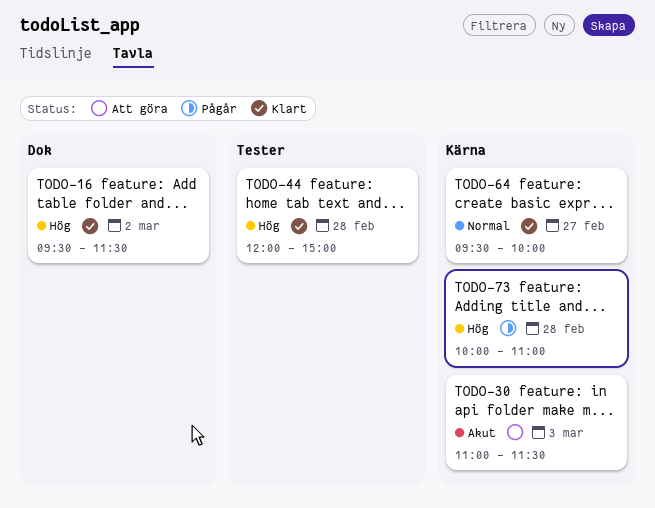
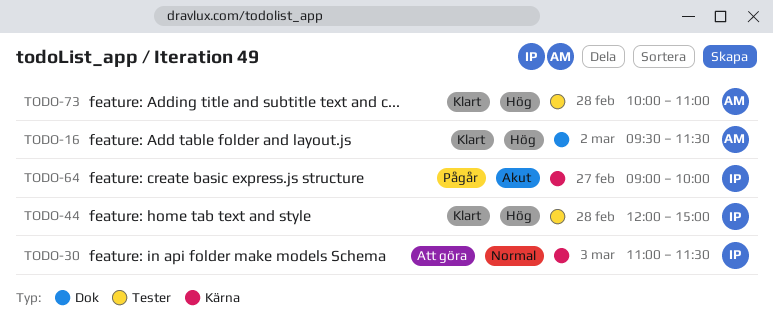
TODO-30, priority: Akut -> Normal
TODO-64, status: Klart -> Pågår
TODO-64, priority: Normal -> Akut
TODO-64, begins: 09:30 -> 09:00
TODO-73, status: Pågår -> Klart
TODO-73, label: Kärna -> Tester

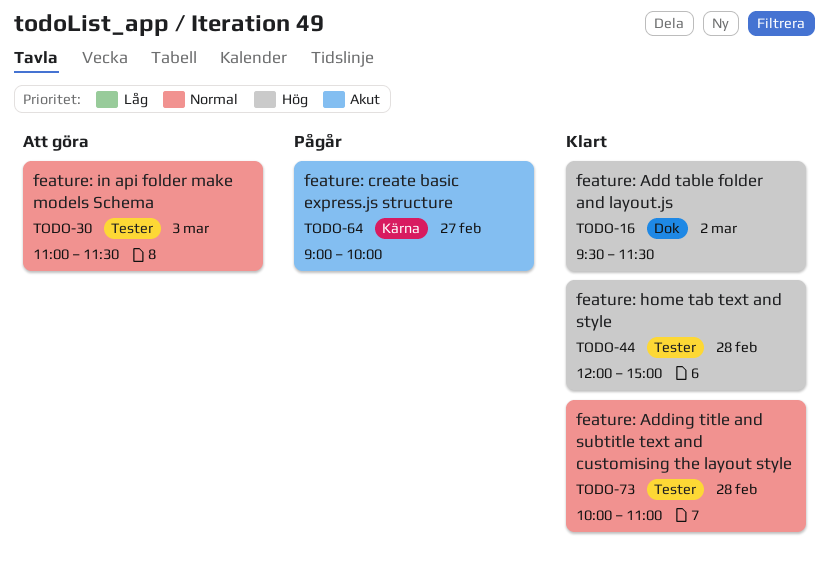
TODO-30, label: Kärna -> Tester
TODO-73, priority: Hög -> Normal

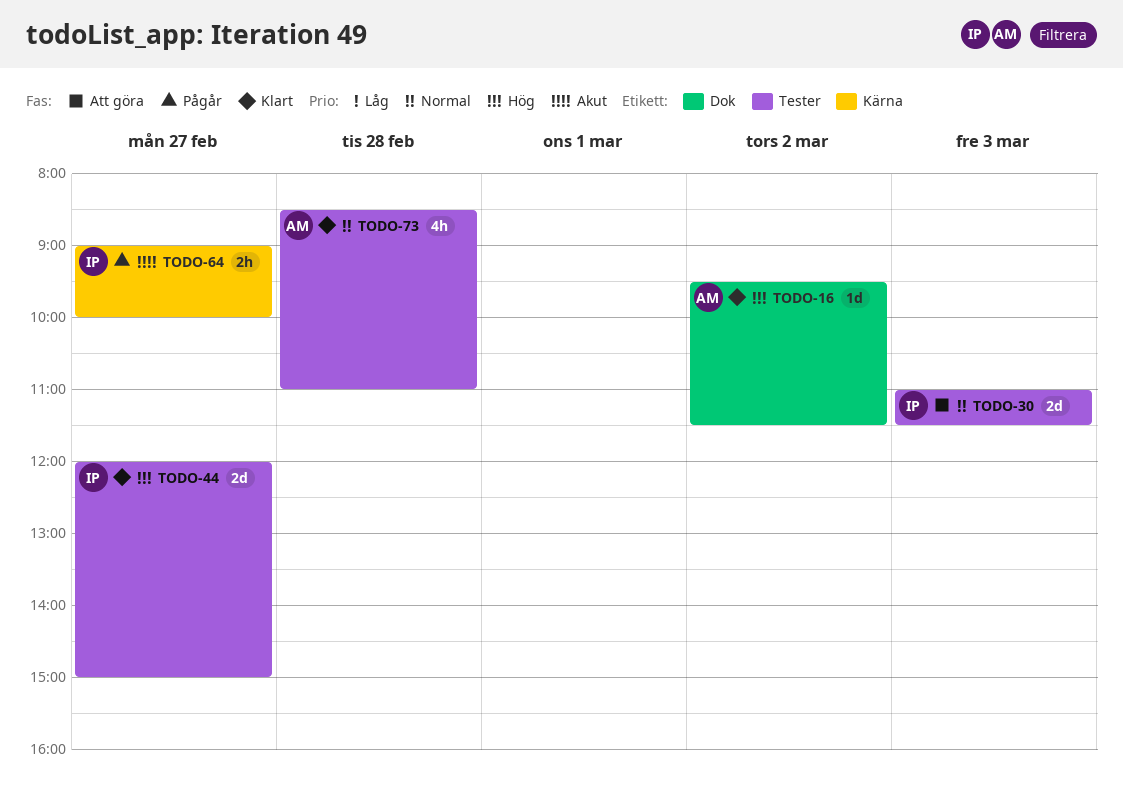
TODO-44, day: Feb 28 -> Feb 27
TODO-73, begins: 10:00 -> 08:30

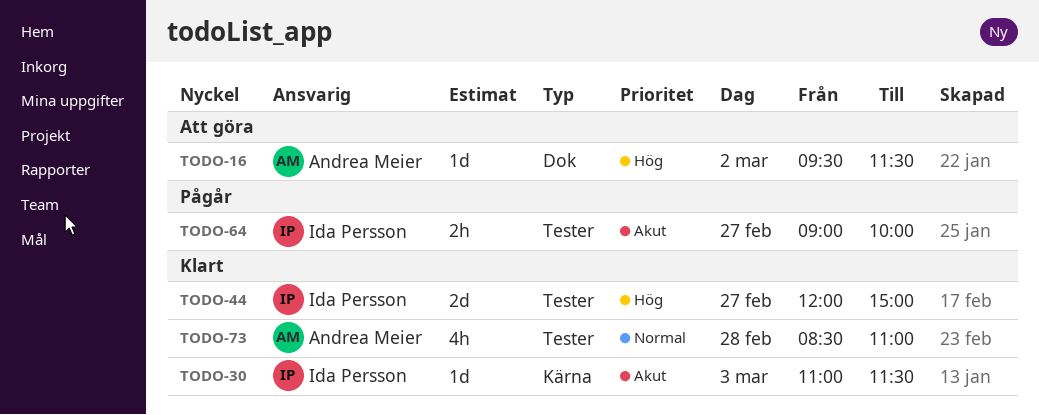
TODO-16, status: Klart -> Att göra
TODO-30, status: Att göra -> Klart
TODO-30, priority: Normal -> Akut
TODO-30, label: Tester -> Kärna
TODO-30, estimate: 2d -> 1d
TODO-64, label: Kärna -> Tester

